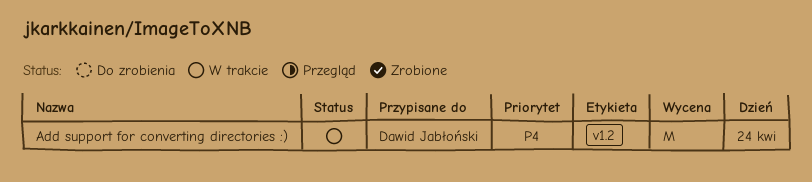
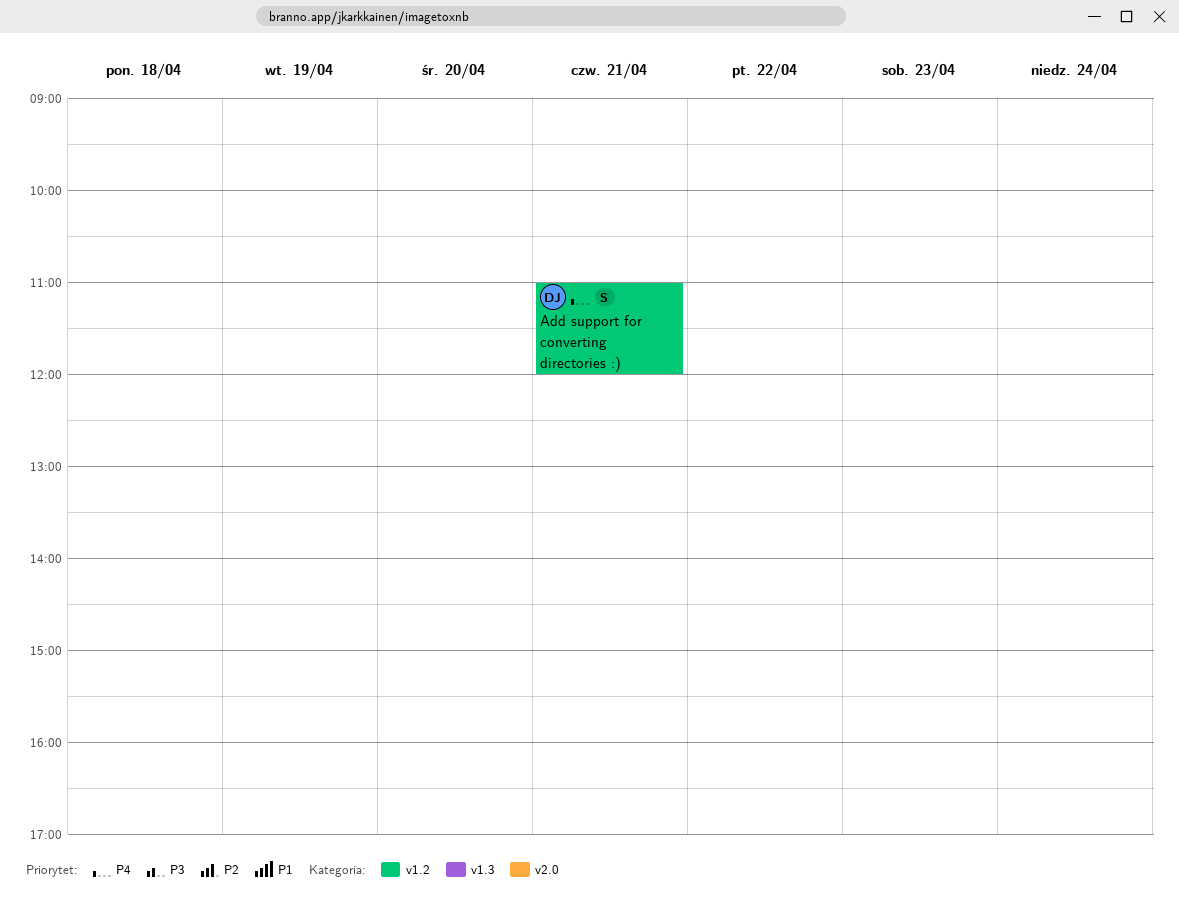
Add support for converting directories :), estimate: M -> S
Add support for converting directories :), day: Apr 24 -> Apr 21

